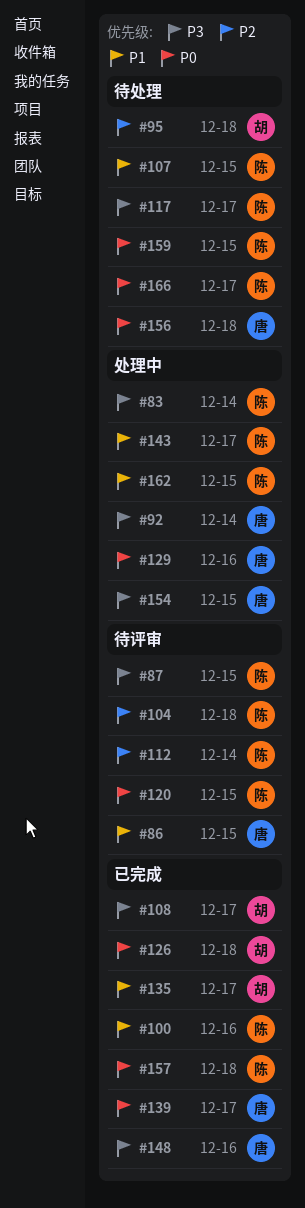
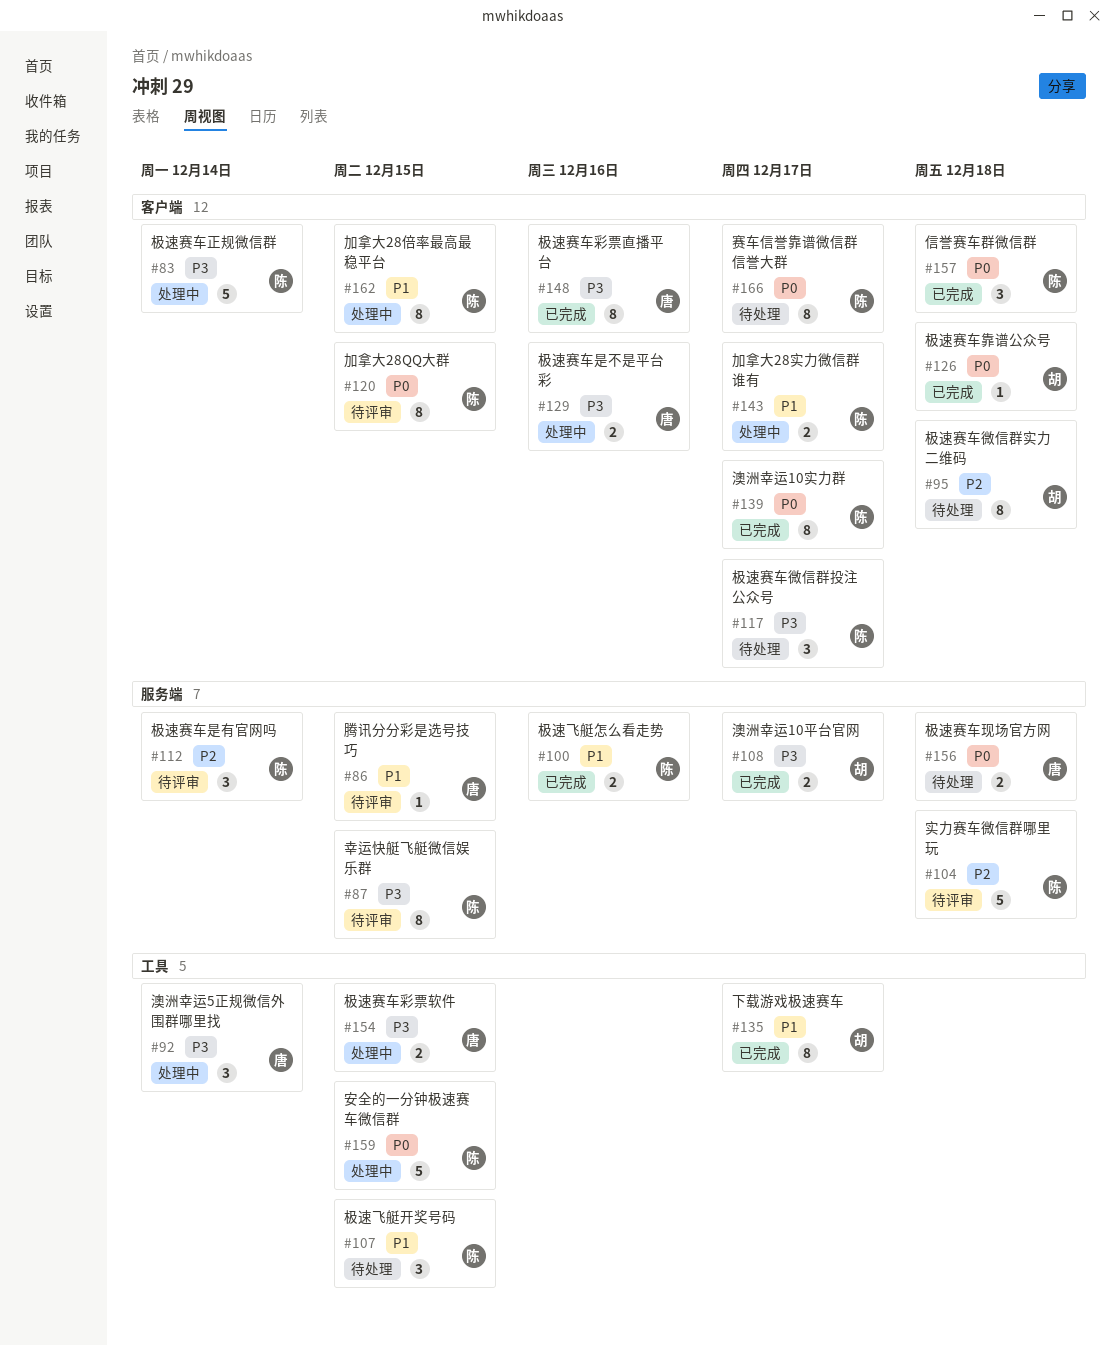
#129, priority: P0 -> P3
#139, owner: 唐 -> 陈
#159, status: 待处理 -> 处理中

